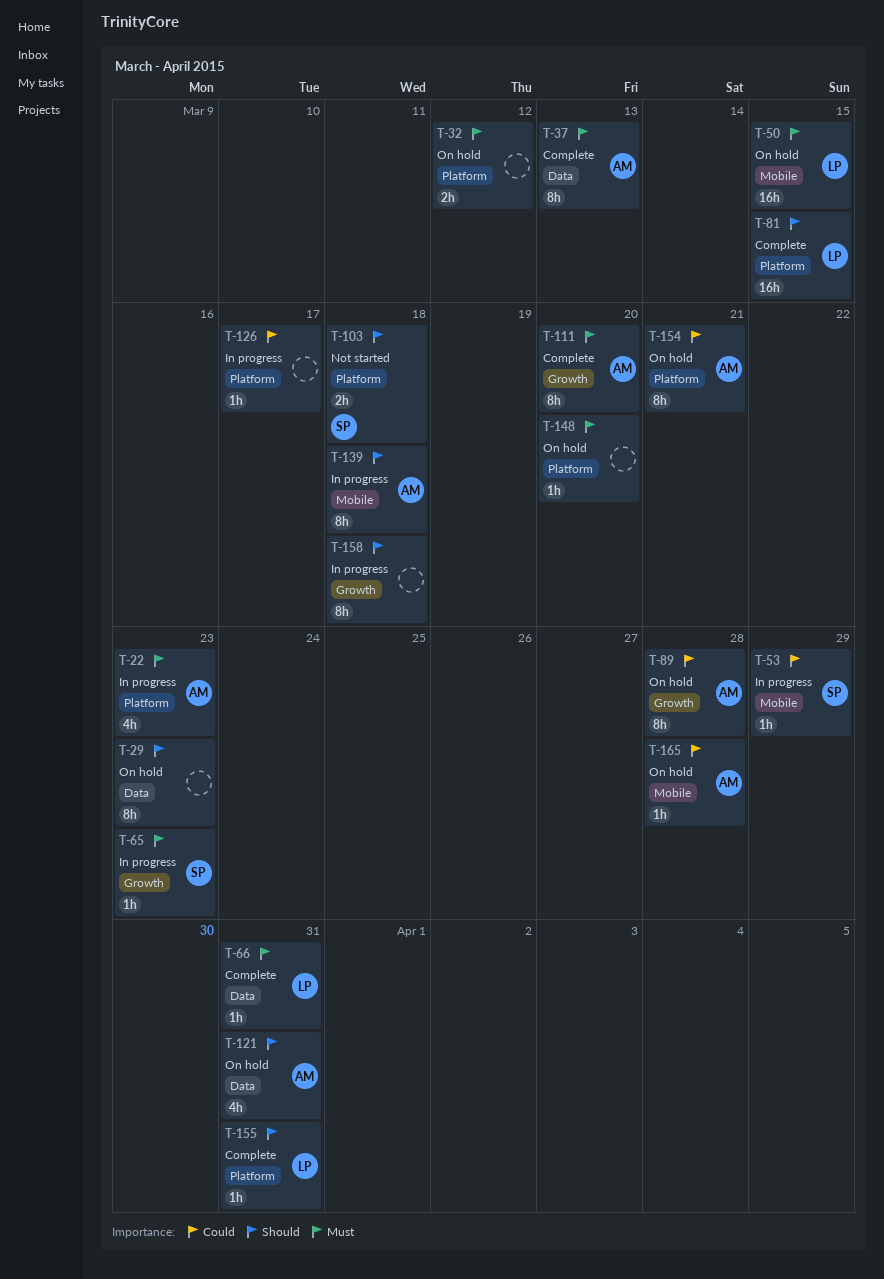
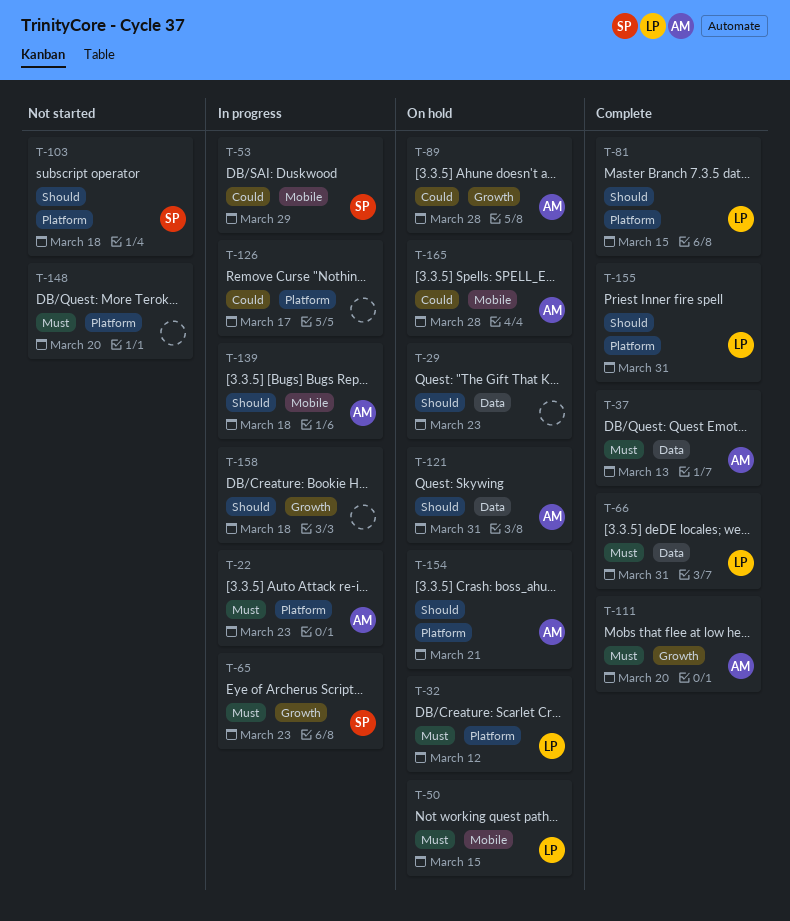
T-32, owner: none -> LP
T-148, status: On hold -> Not started
T-154, priority: Could -> Should

